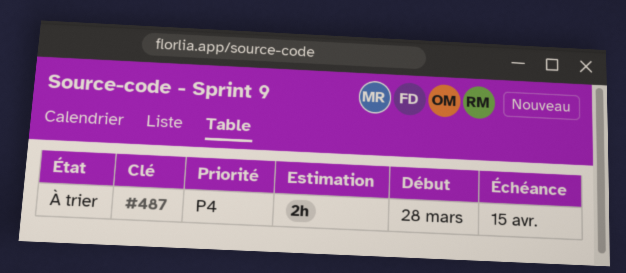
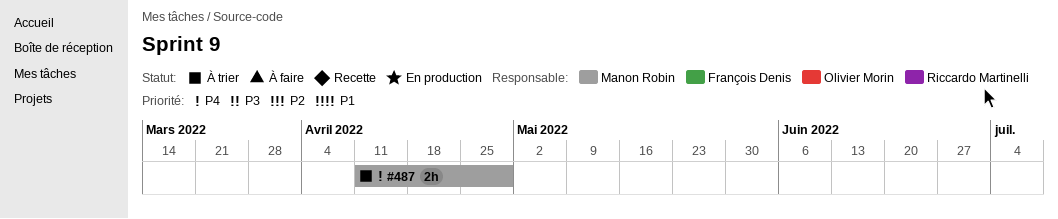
#487, start: Mar 28 -> Apr 11
#487, due: Apr 15 -> Apr 29

